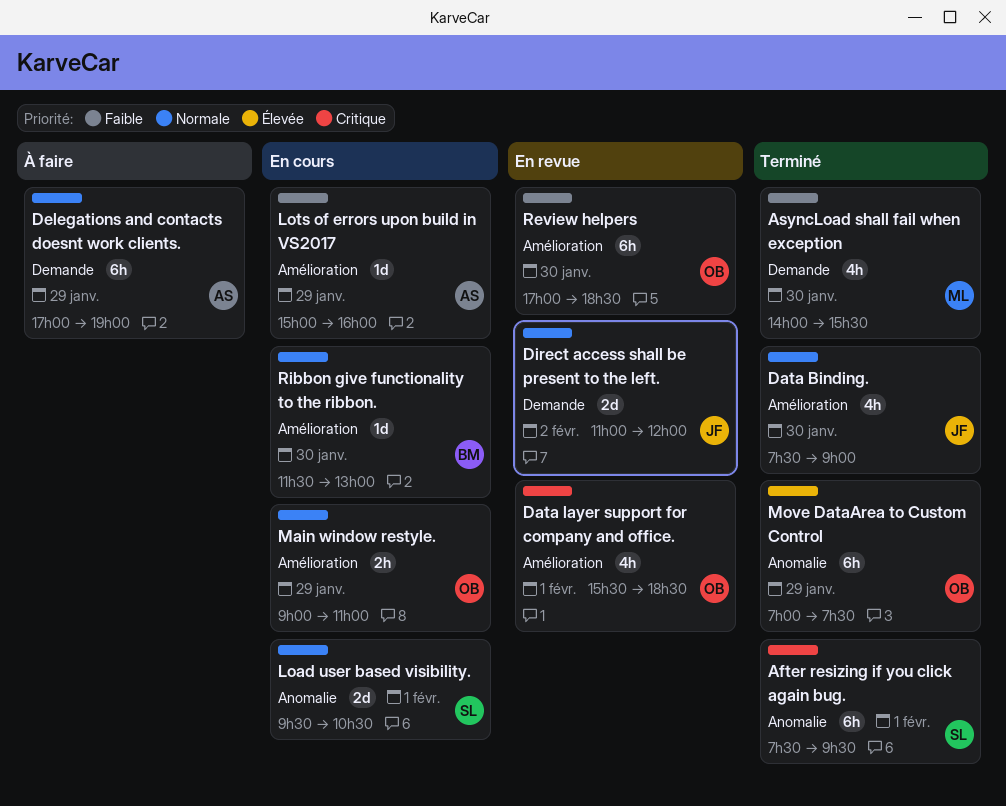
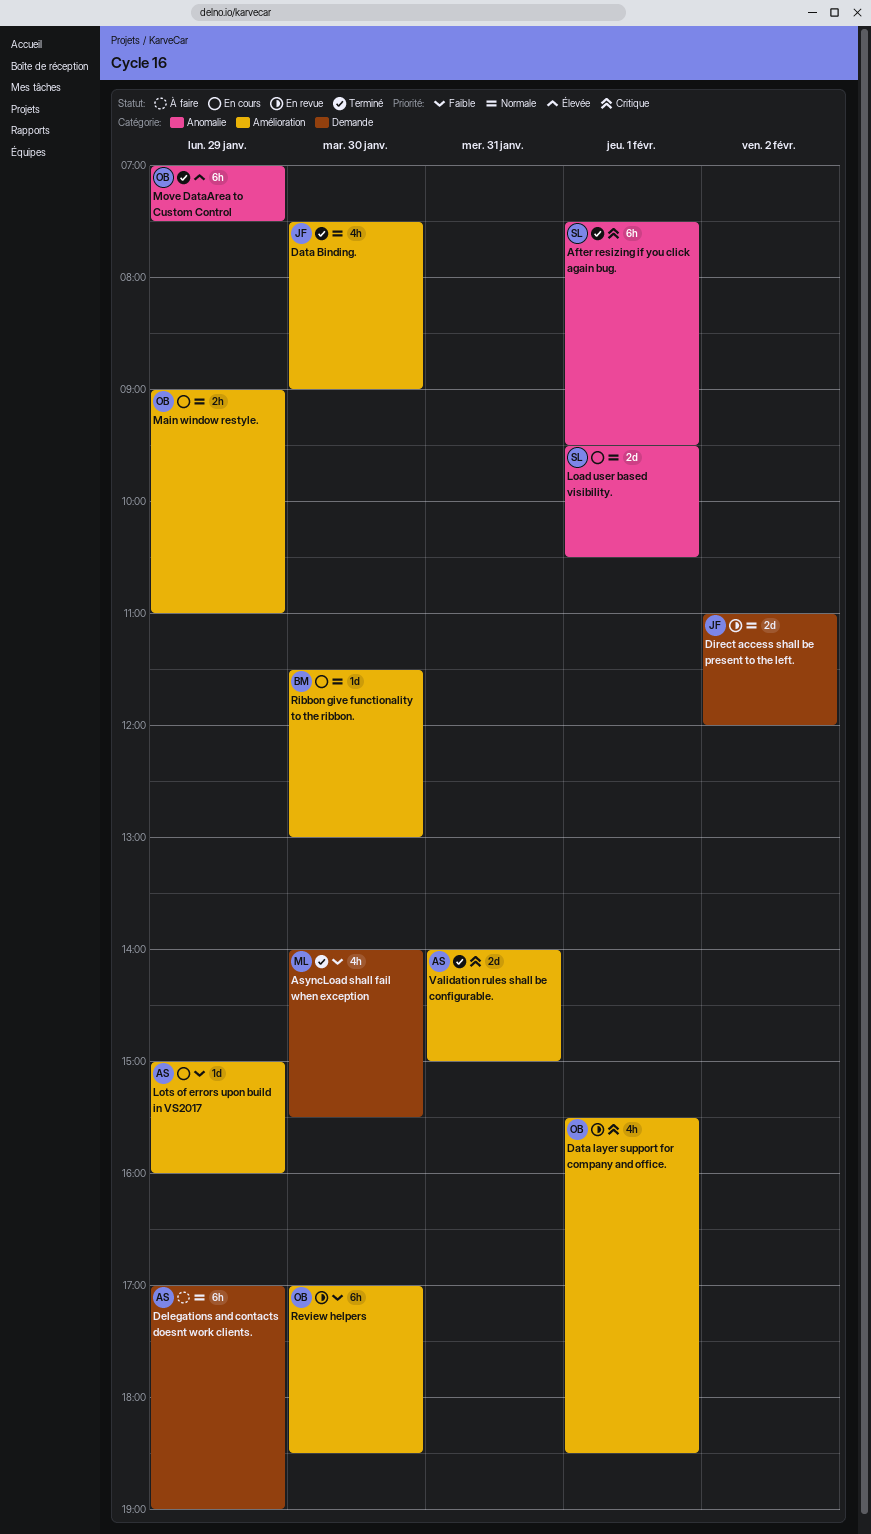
Validation rules shall be configurable.: none -> present

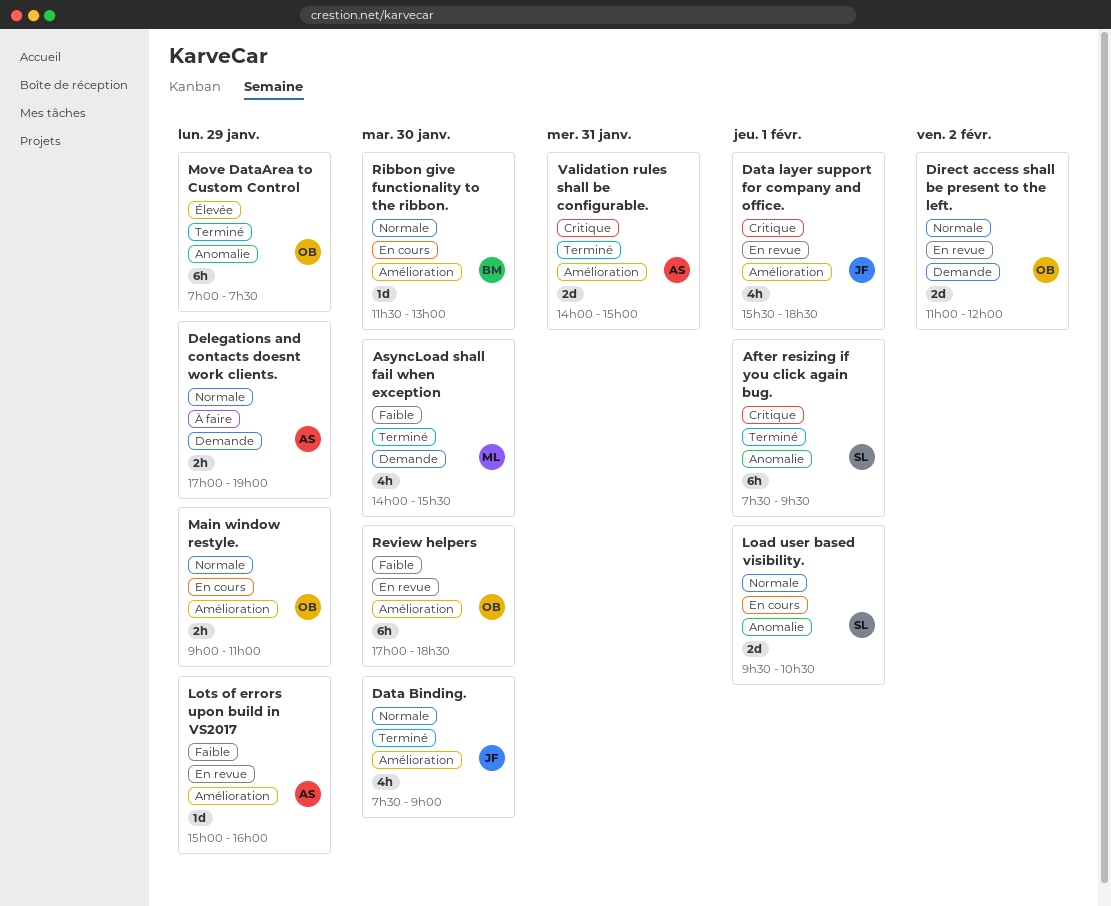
Data layer support for company and office., owner: OB -> JF
Delegations and contacts doesnt work clients., estimate: 6h -> 2h
Direct access shall be present to the left., owner: JF -> OB
Lots of errors upon build in VS2017, status: En cours -> En revue

